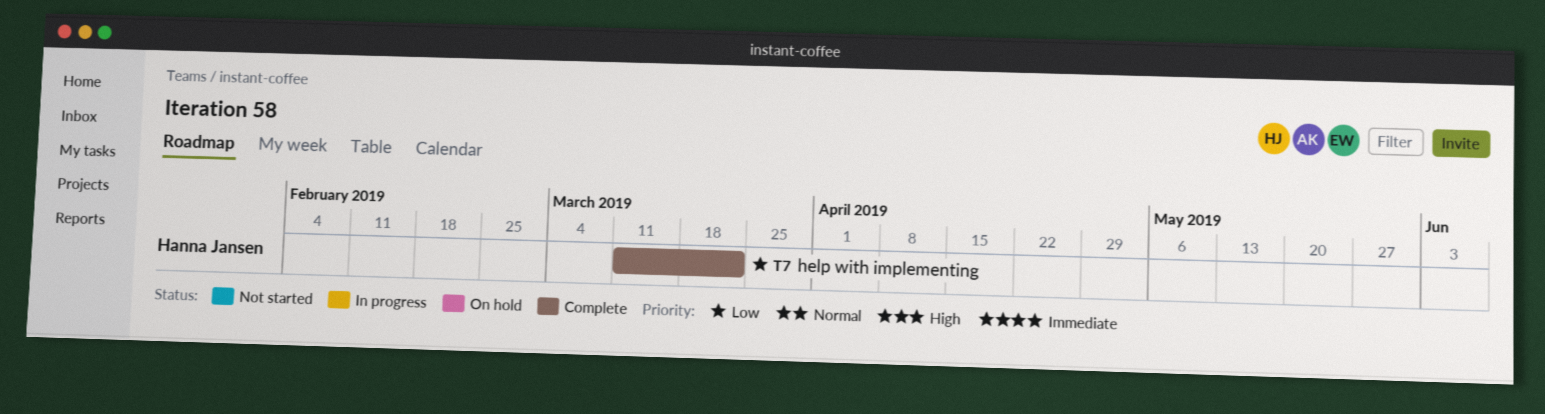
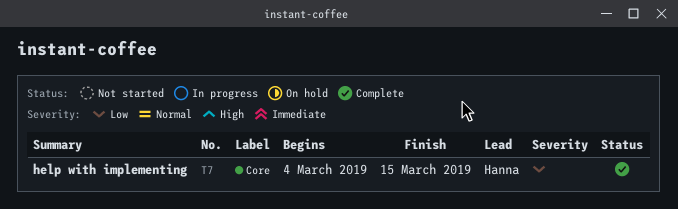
T7, start: Mar 11 -> Mar 4
T7, due: Mar 22 -> Mar 15

